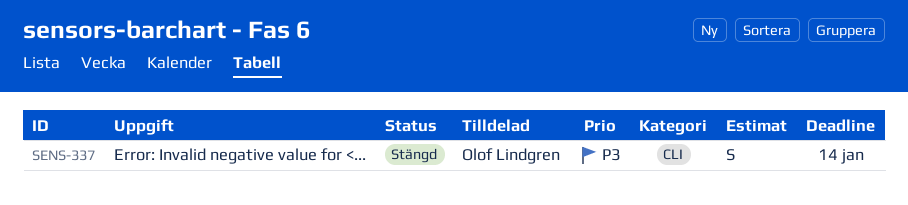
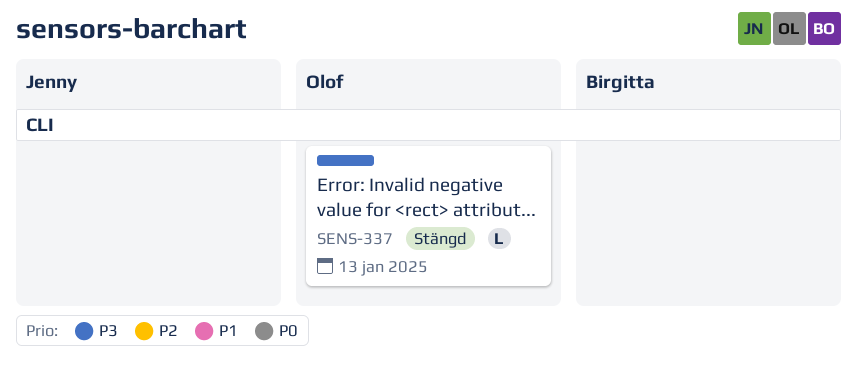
SENS-337, estimate: S -> L
SENS-337, due: Jan 14 -> Jan 13

